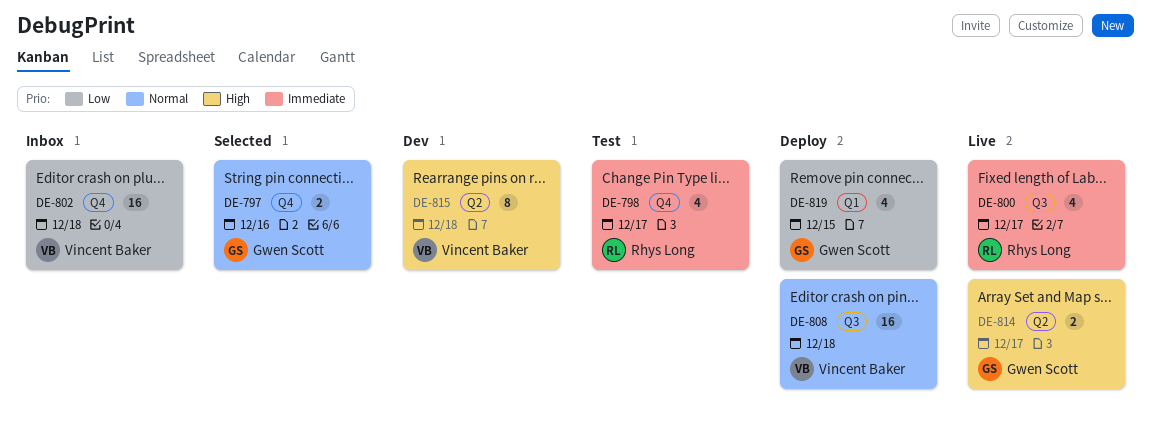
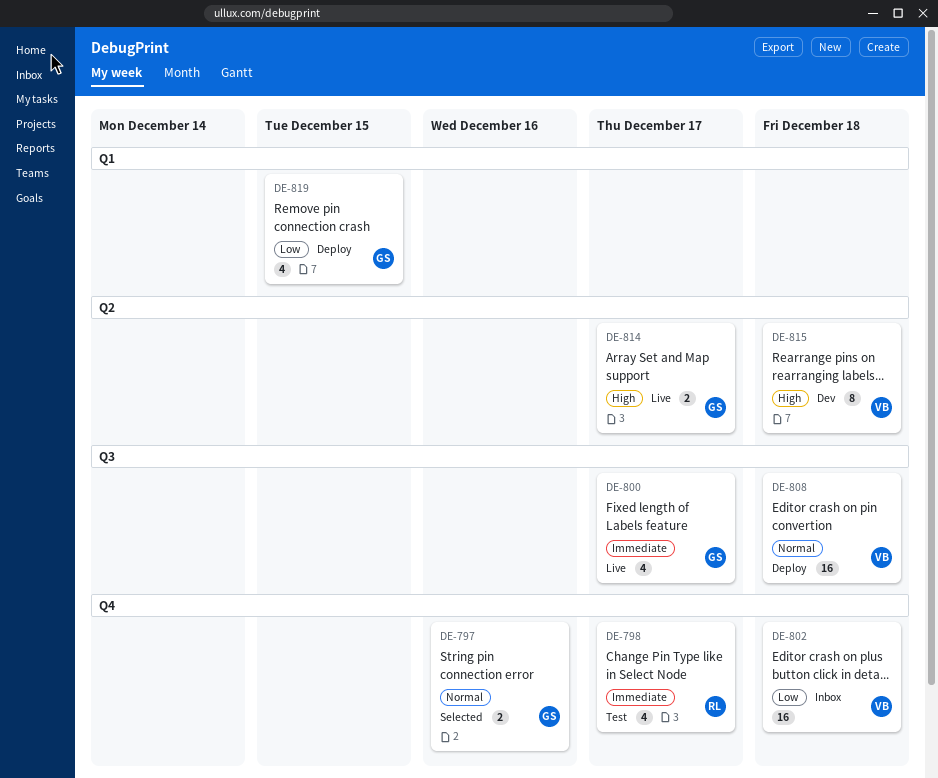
DE-800, owner: Rhys Long -> Gwen Scott

